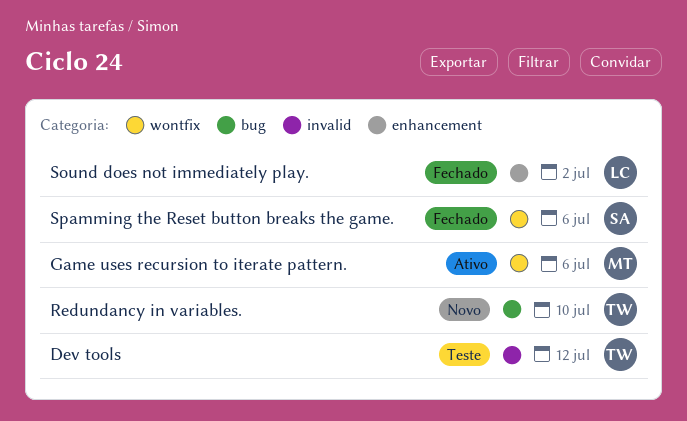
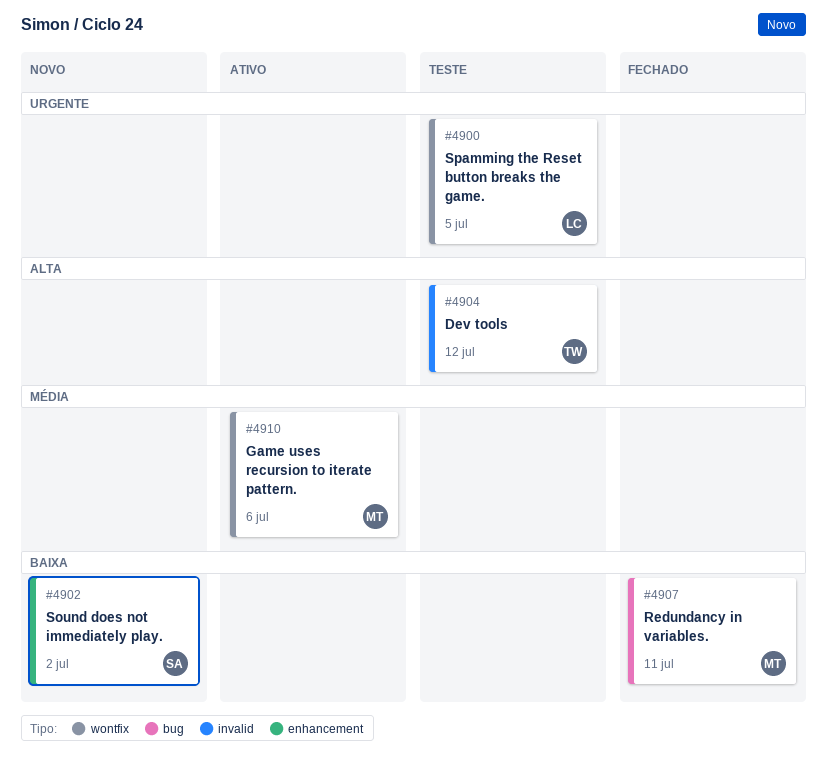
Redundancy in variables., status: Novo -> Fechado
Redundancy in variables., owner: TW -> MT
Redundancy in variables., due: Jul 10 -> Jul 11
Sound does not immediately play., status: Fechado -> Novo
Sound does not immediately play., owner: LC -> SA
Spamming the Reset button breaks the game., status: Fechado -> Teste
Spamming the Reset button breaks the game., owner: SA -> LC
Spamming the Reset button breaks the game., due: Jul 6 -> Jul 5

